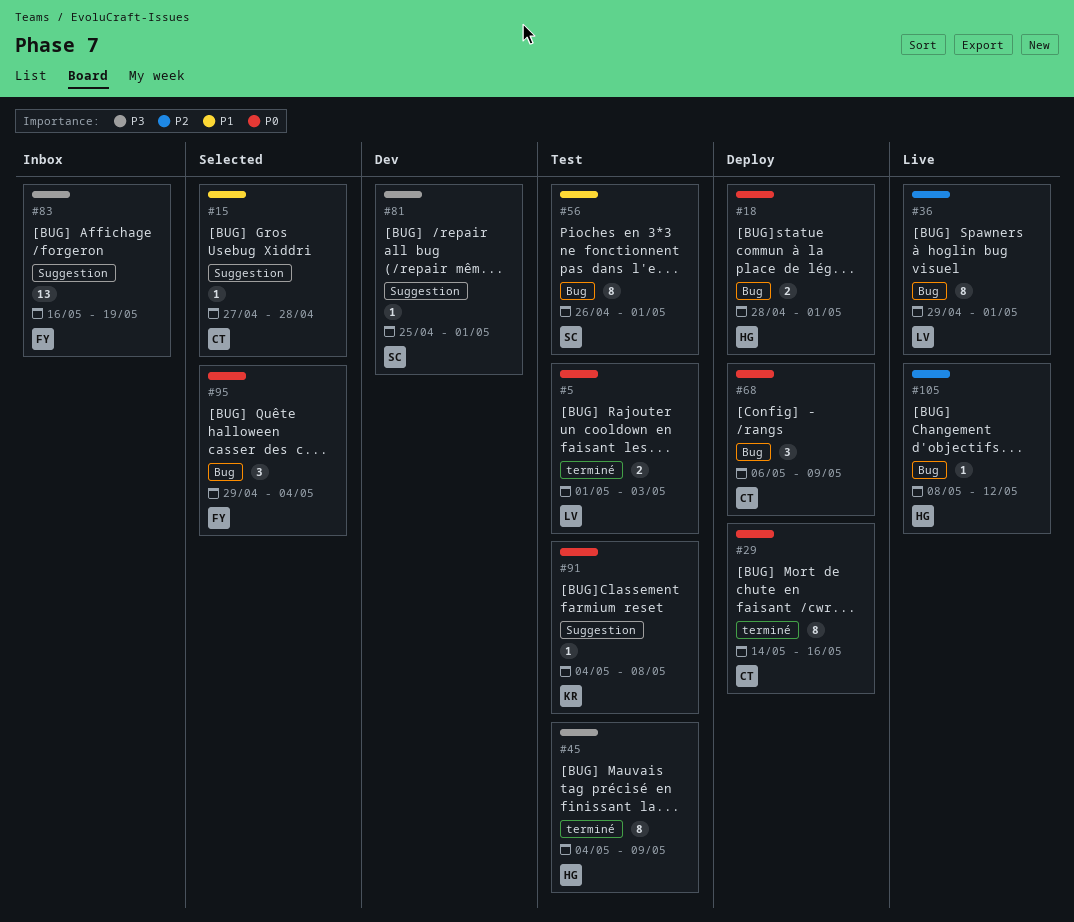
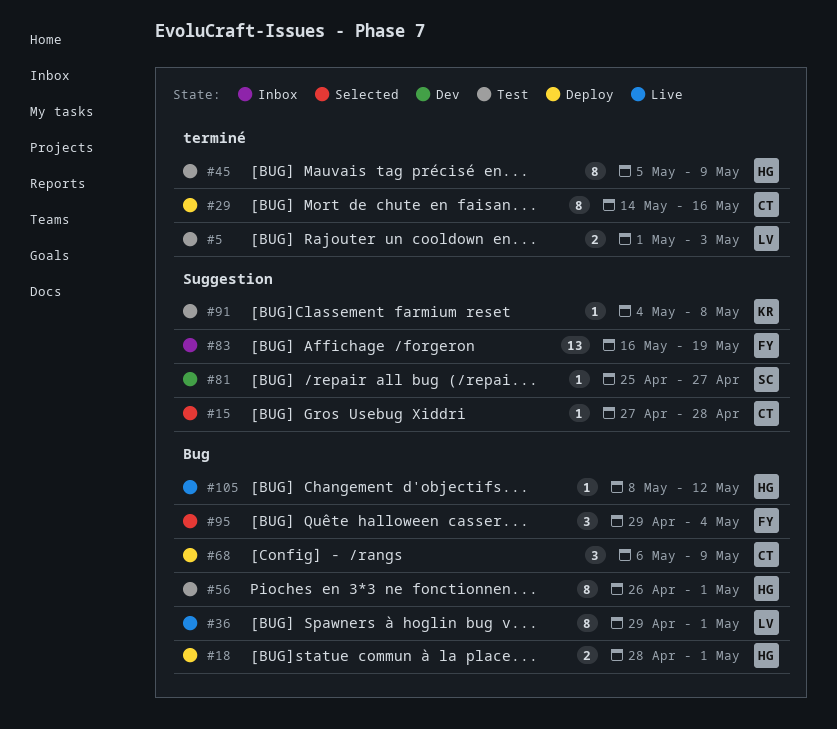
#45, start: May 4 -> May 5
#56, owner: SC -> HG
#81, due: May 1 -> Apr 27

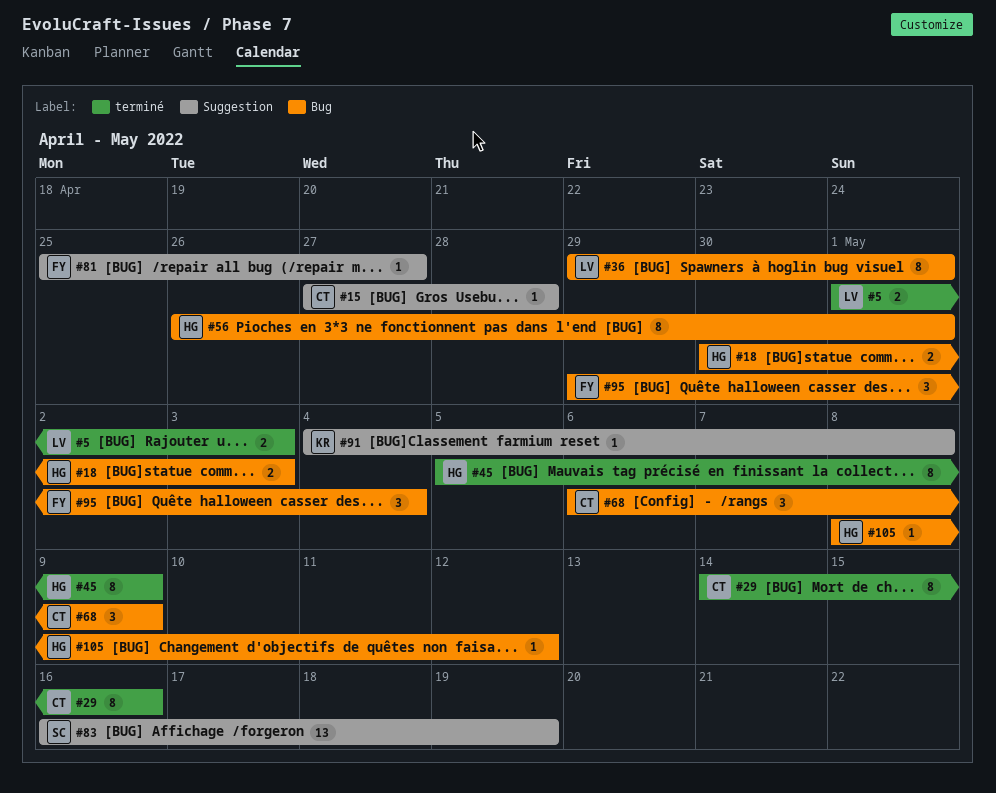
#18, start: Apr 28 -> Apr 30
#18, due: May 1 -> May 3
#81, owner: SC -> FY
#83, owner: FY -> SC

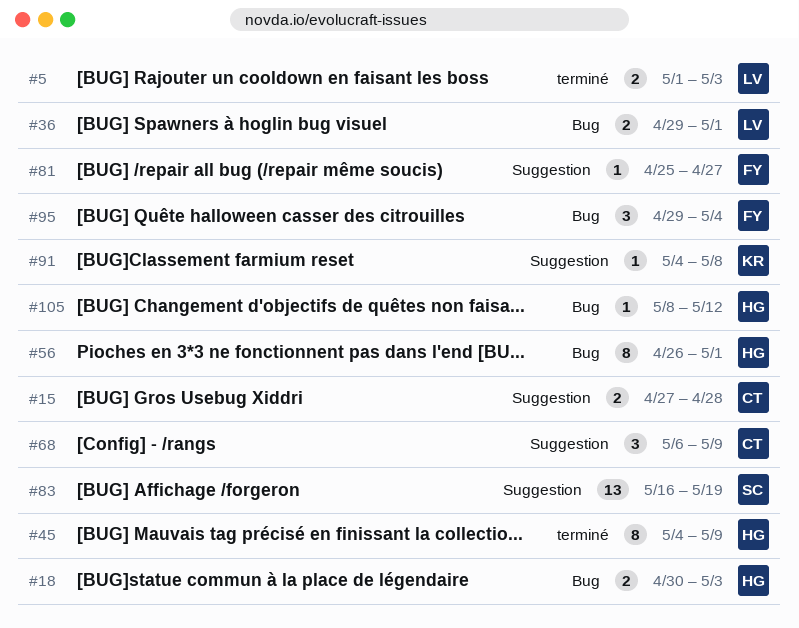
#15, estimate: 1 -> 2
#29: present -> none
#36, estimate: 8 -> 2
#45, start: May 5 -> May 4
#68, label: Bug -> Suggestion

